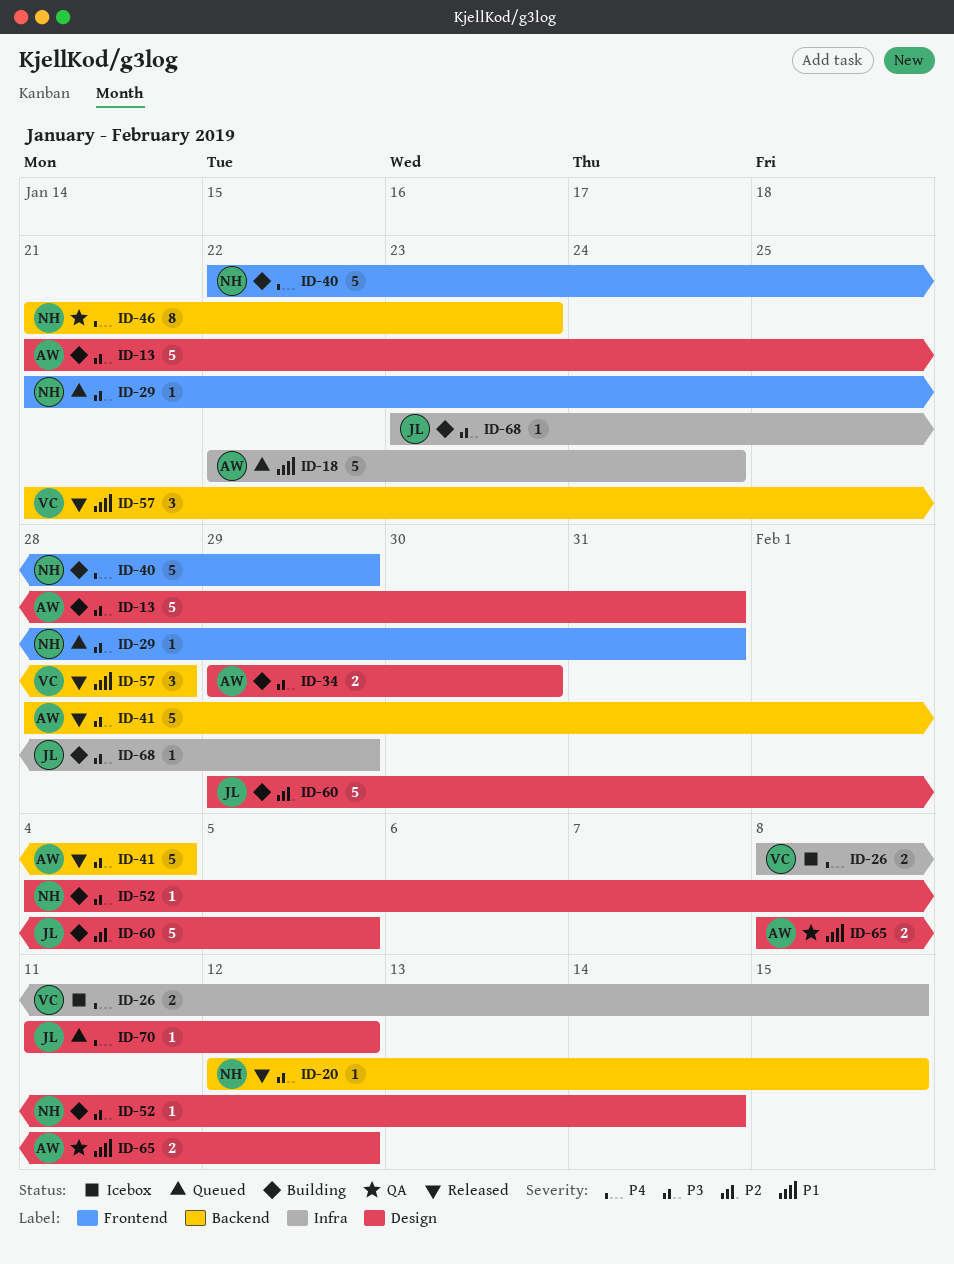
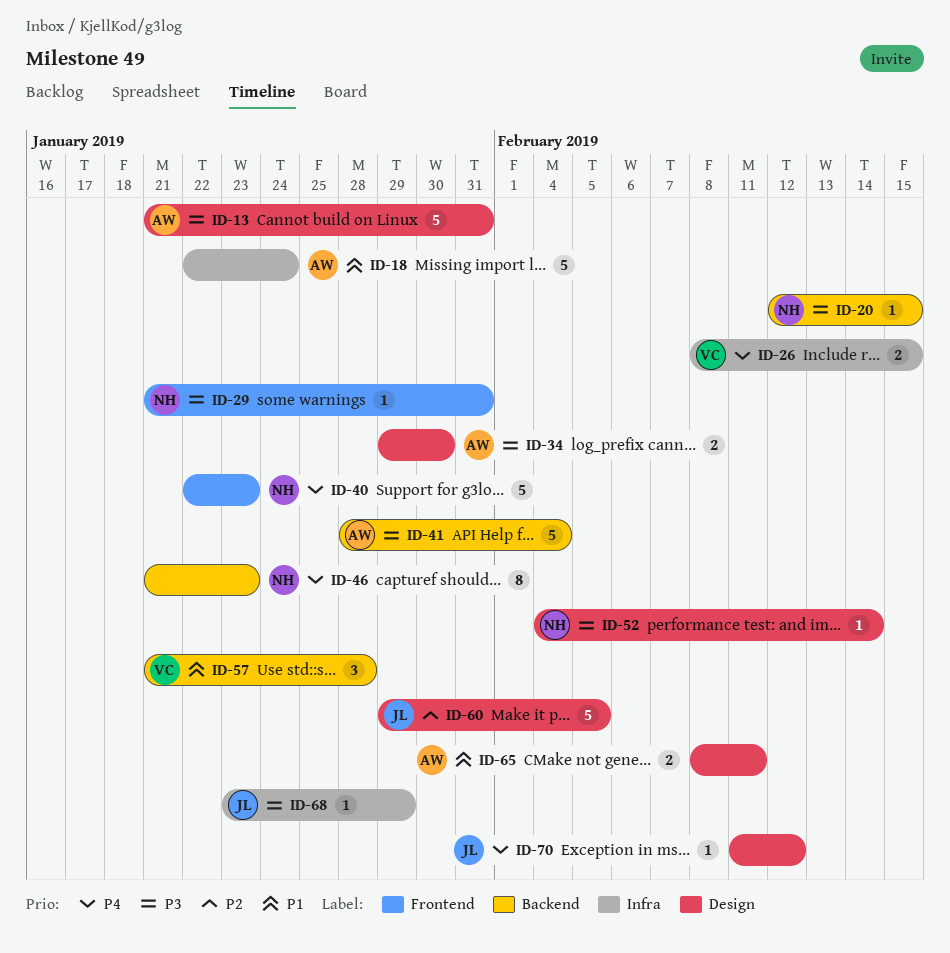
ID-40, due: Jan 29 -> Jan 23
ID-65, due: Feb 12 -> Feb 11

